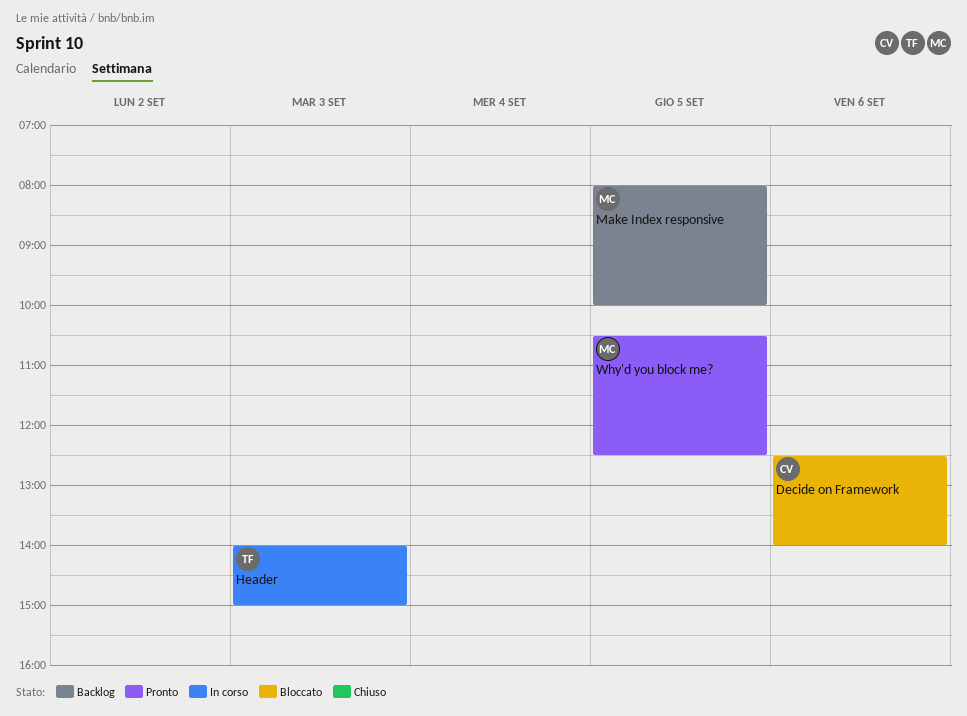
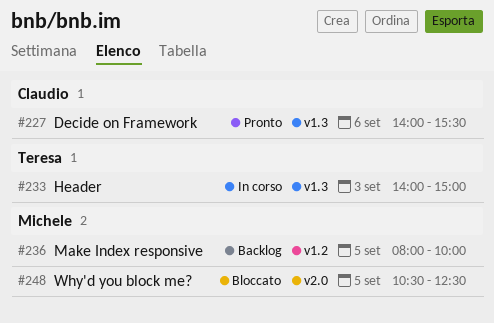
Decide on Framework, status: Bloccato -> Pronto
Decide on Framework, begins: 12:30 -> 14:00
Decide on Framework, ends: 14:00 -> 15:30
Why'd you block me?, status: Pronto -> Bloccato

